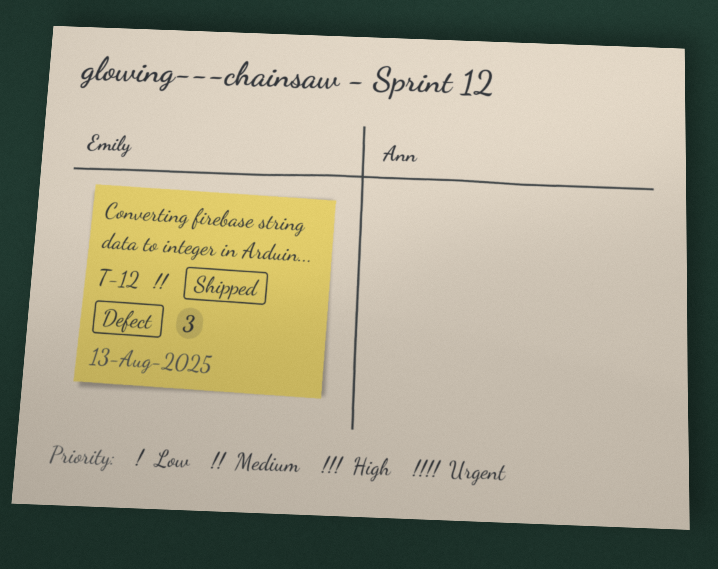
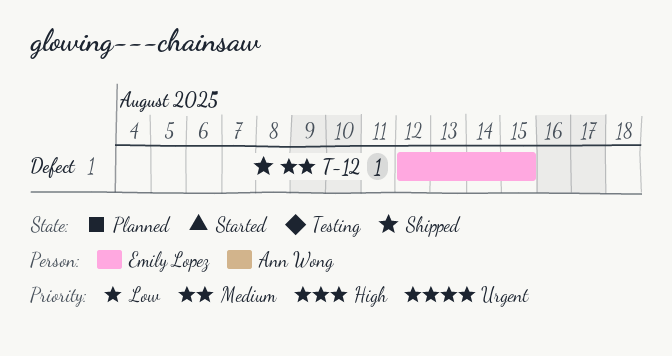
T-12, estimate: 3 -> 1
T-12, due: Aug 13 -> Aug 15

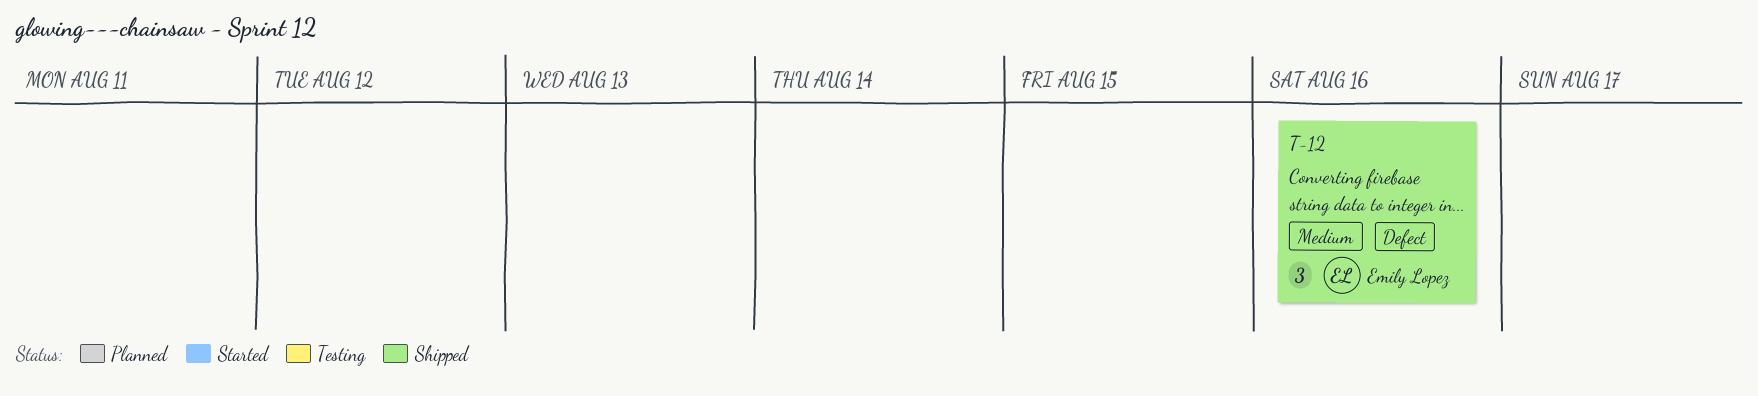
T-12, estimate: 1 -> 3
T-12, due: Aug 15 -> Aug 16

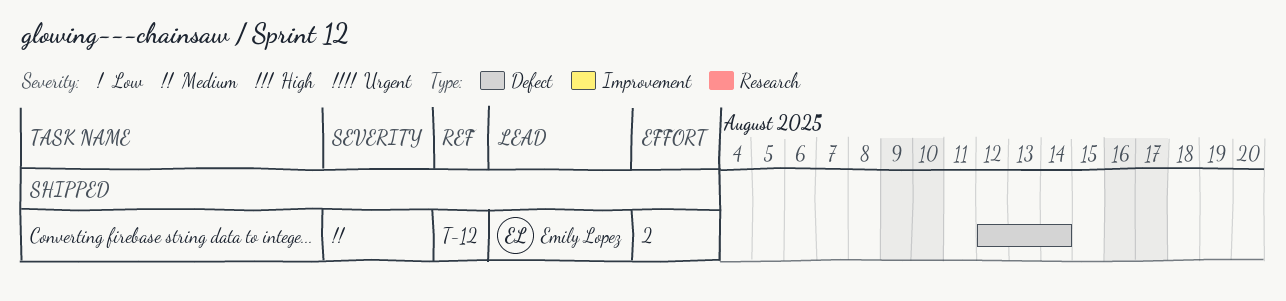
T-12, estimate: 3 -> 2
T-12, due: Aug 16 -> Aug 14

